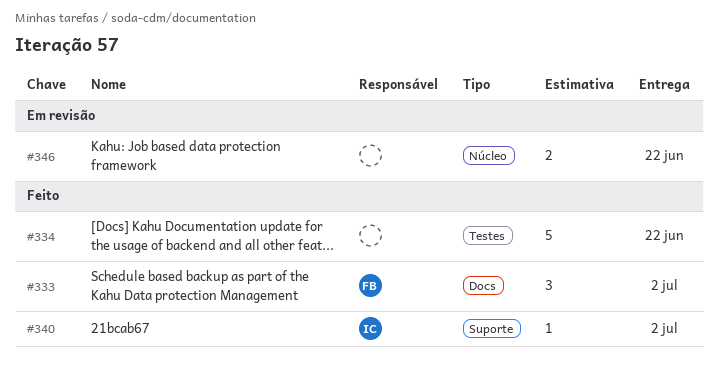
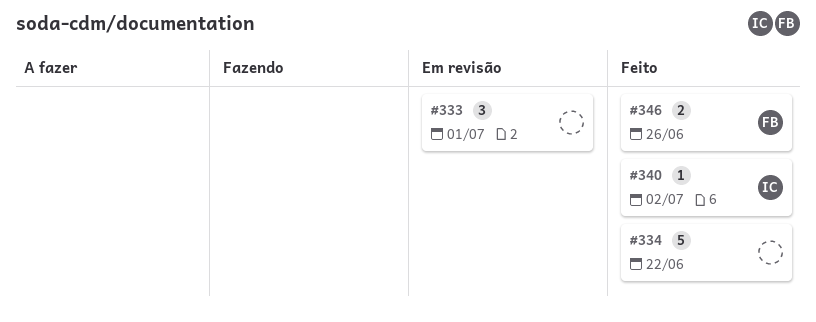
#333, status: Feito -> Em revisão
#333, owner: FB -> none
#333, due: Jul 2 -> Jul 1
#346, status: Em revisão -> Feito
#346, owner: none -> FB
#346, due: Jun 22 -> Jun 26

